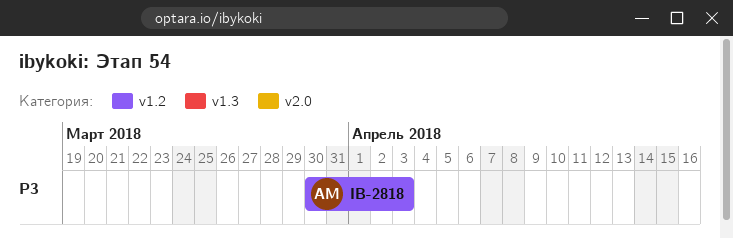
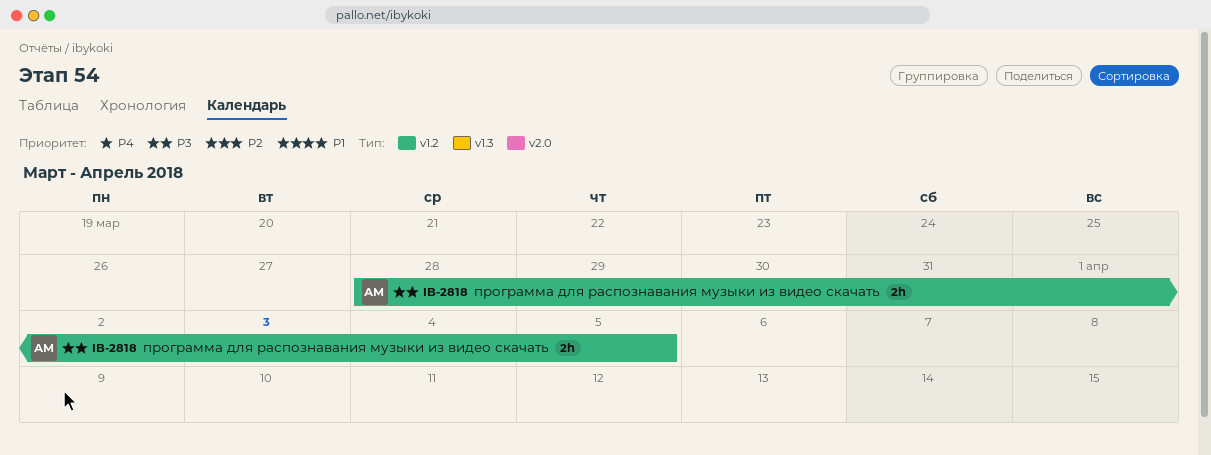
IB-2818, start: Mar 30 -> Mar 28
IB-2818, due: Apr 3 -> Apr 5

